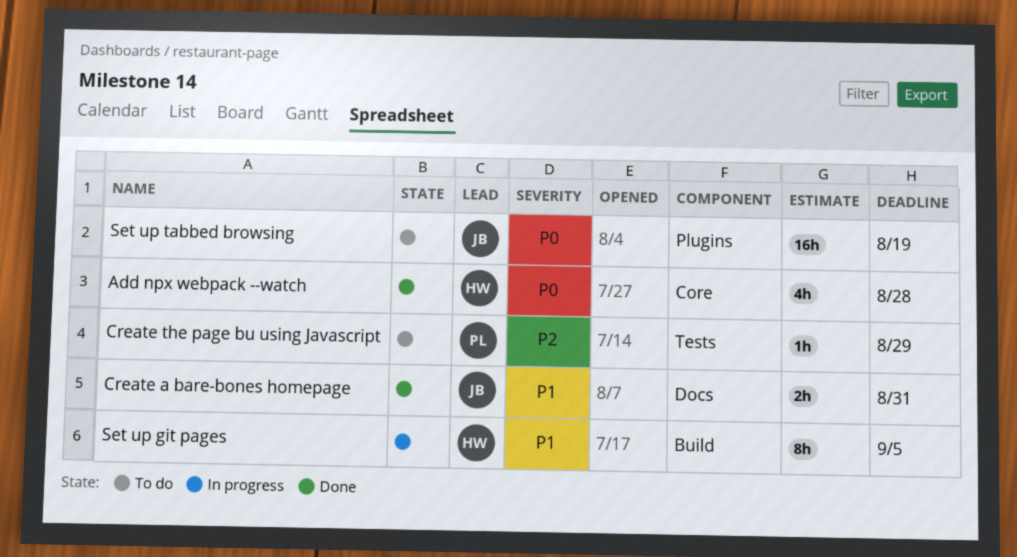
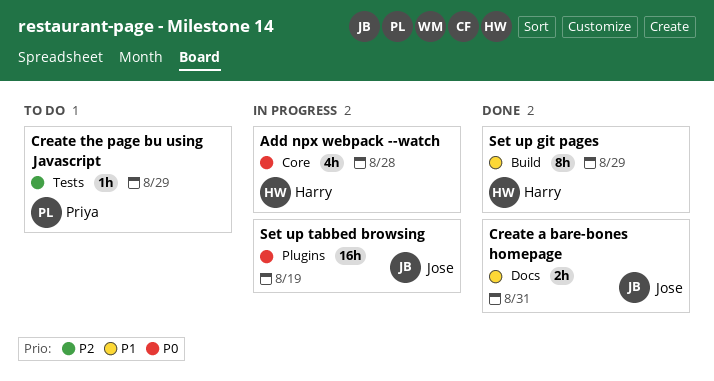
Add npx webpack --watch, status: Done -> In progress
Set up git pages, status: In progress -> Done
Set up git pages, due: Sep 5 -> Aug 29
Set up tabbed browsing, status: To do -> In progress

